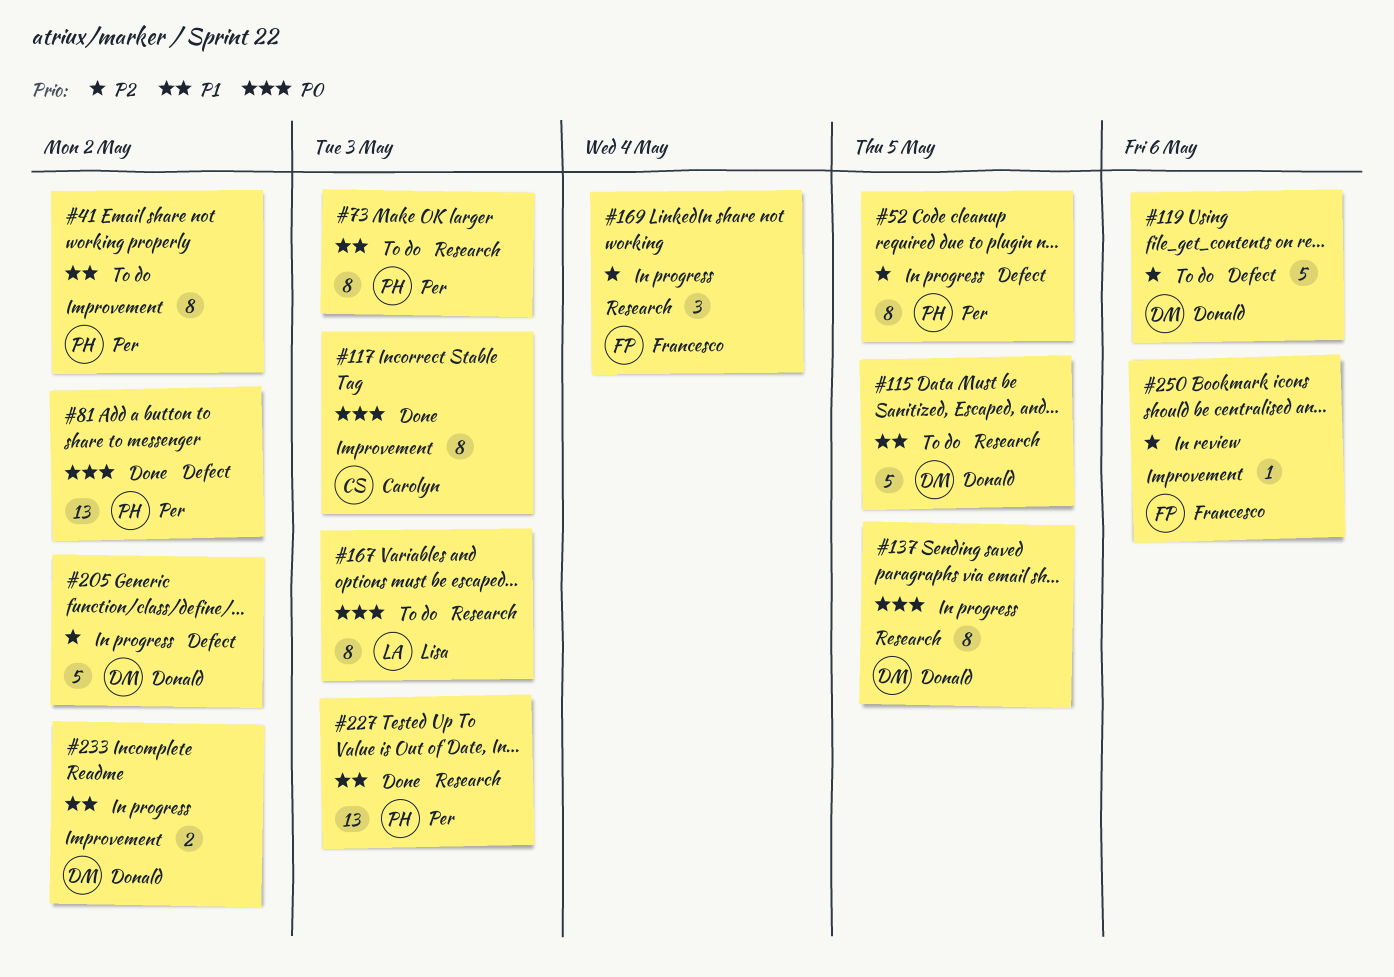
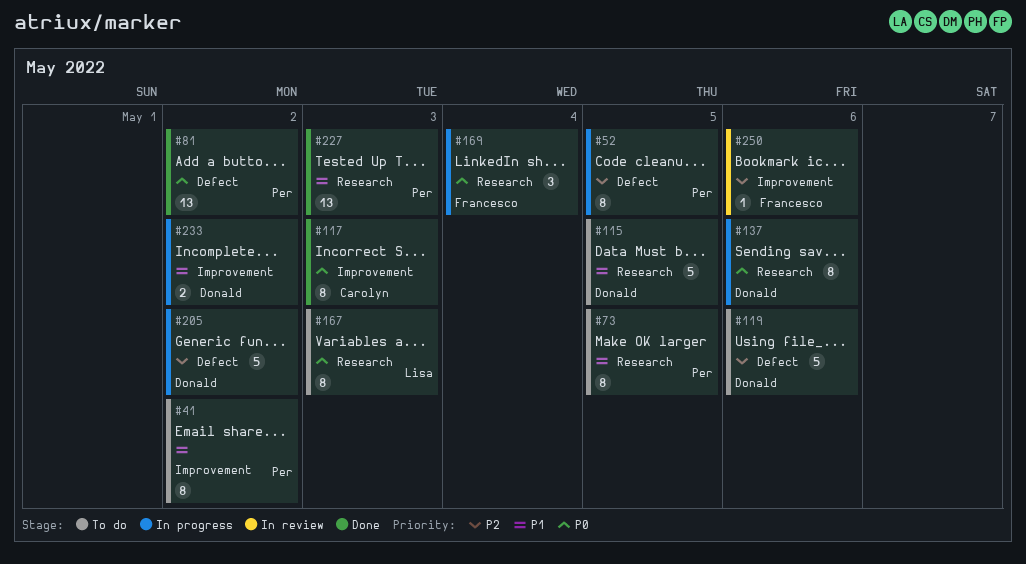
#73, due: May 3 -> May 5
#137, due: May 5 -> May 6
#169, priority: P2 -> P0

